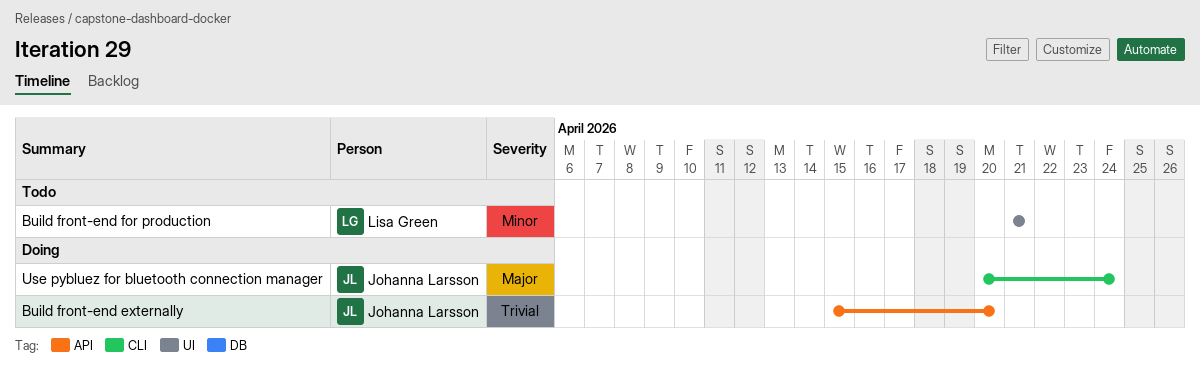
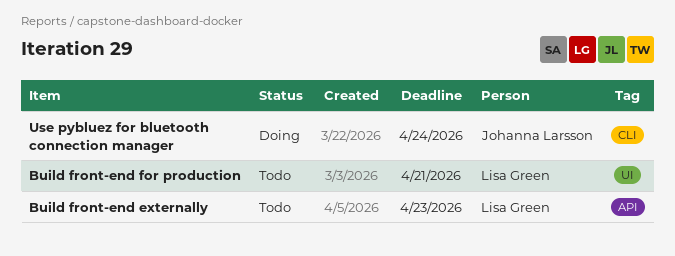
Build front-end externally, status: Doing -> Todo
Build front-end externally, owner: Johanna Larsson -> Lisa Green
Build front-end externally, due: Apr 20 -> Apr 23

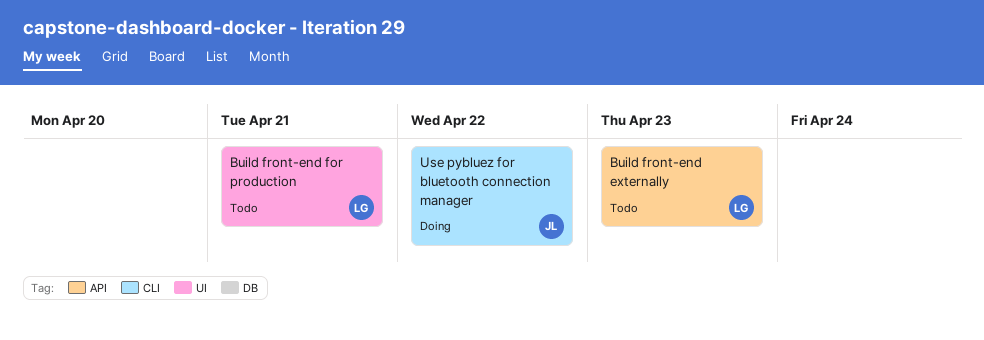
Use pybluez for bluetooth connection manager, due: Apr 24 -> Apr 22

